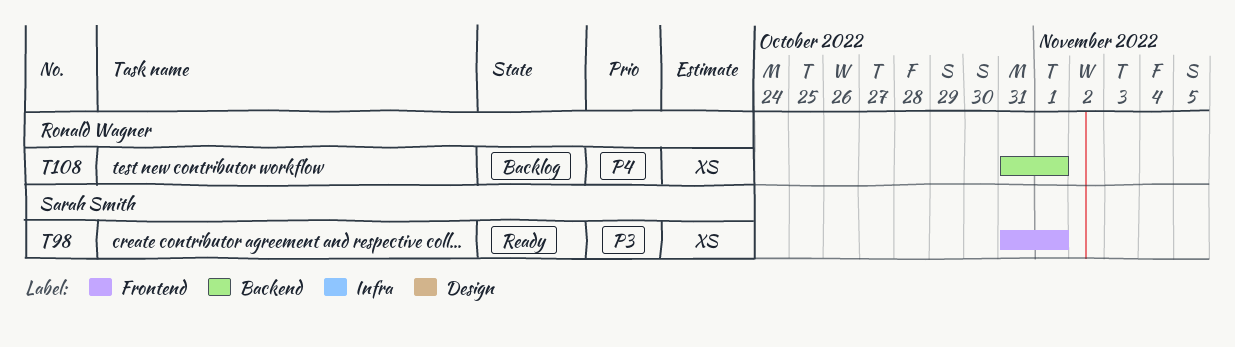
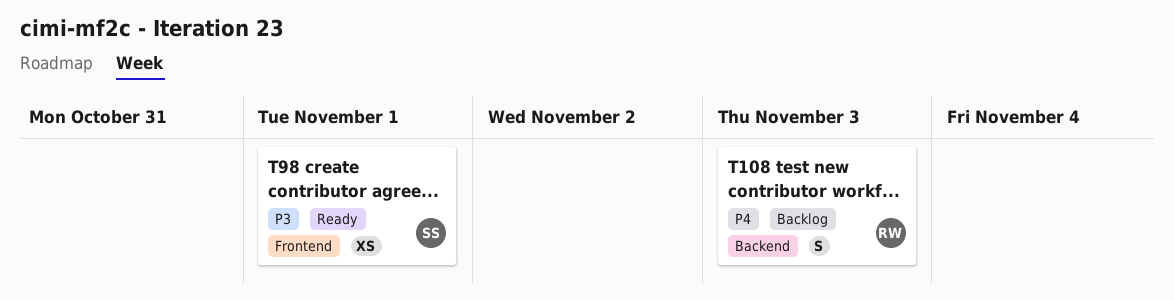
T108, estimate: XS -> S
T108, due: Nov 1 -> Nov 3

